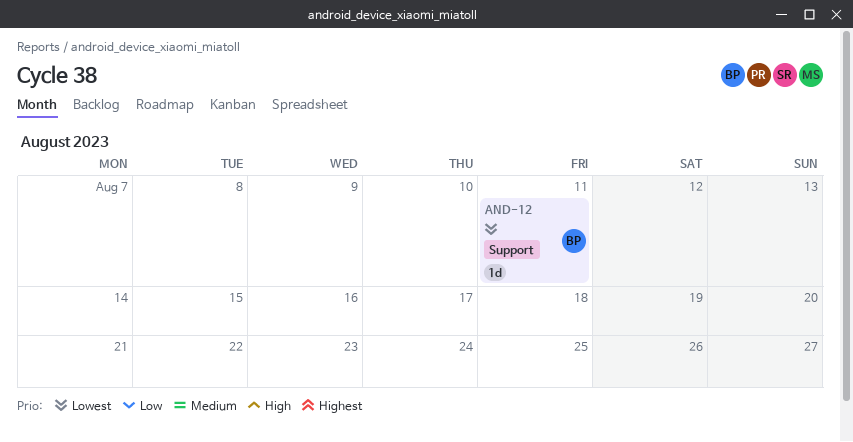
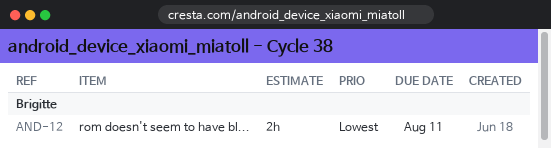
AND-12, estimate: 1d -> 2h

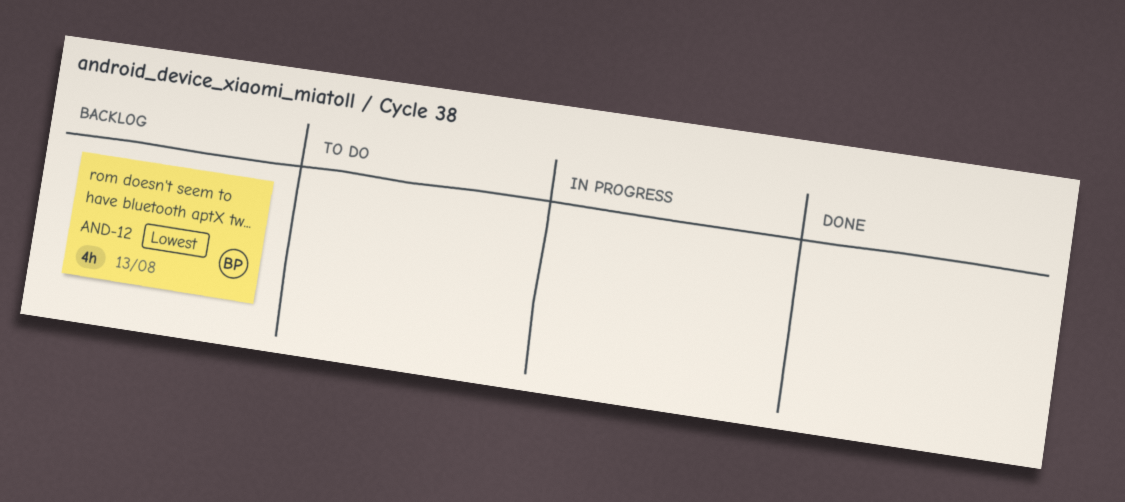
AND-12, estimate: 2h -> 4h
AND-12, due: Aug 11 -> Aug 13

